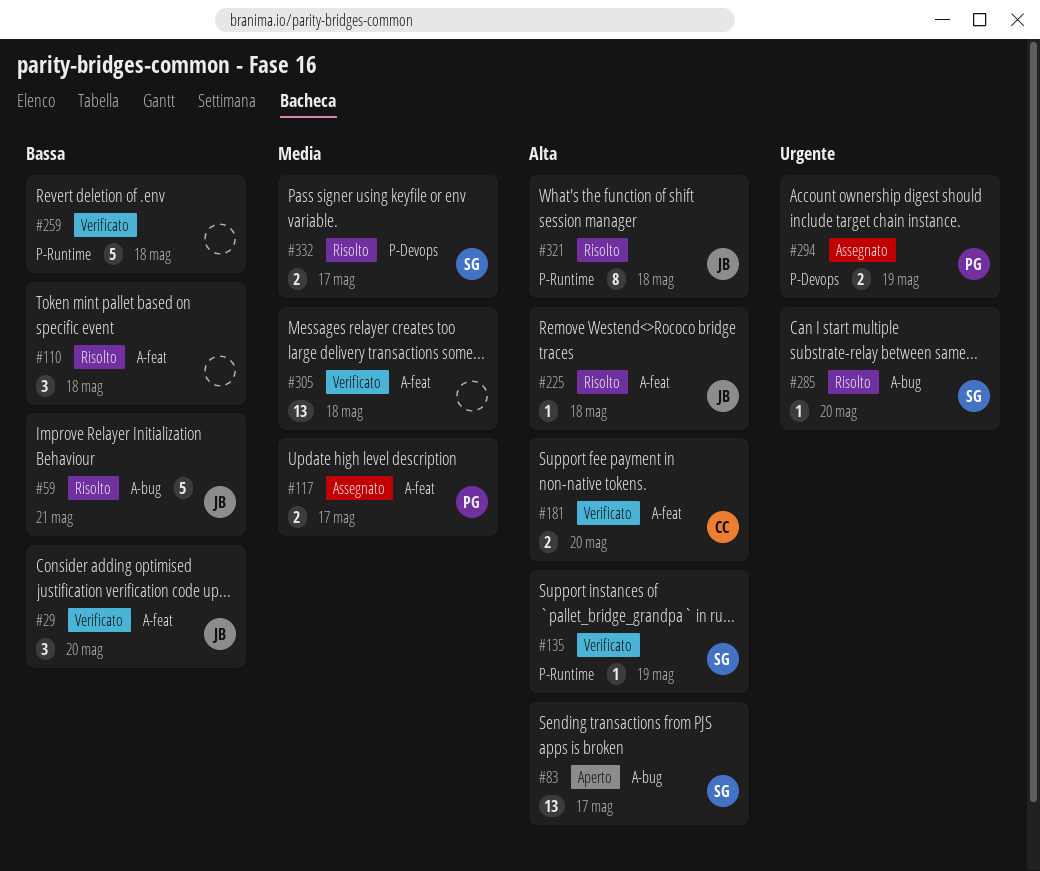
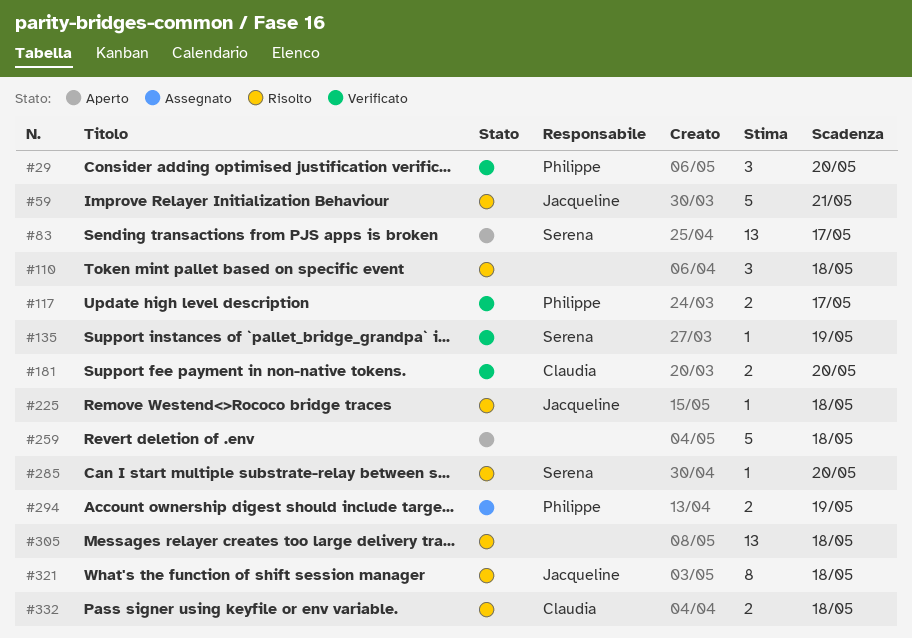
#29, owner: Jacqueline -> Philippe
#117, status: Assegnato -> Verificato
#259, status: Verificato -> Aperto
#305, status: Verificato -> Risolto
#332, owner: Serena -> Claudia
#332, due: May 17 -> May 18

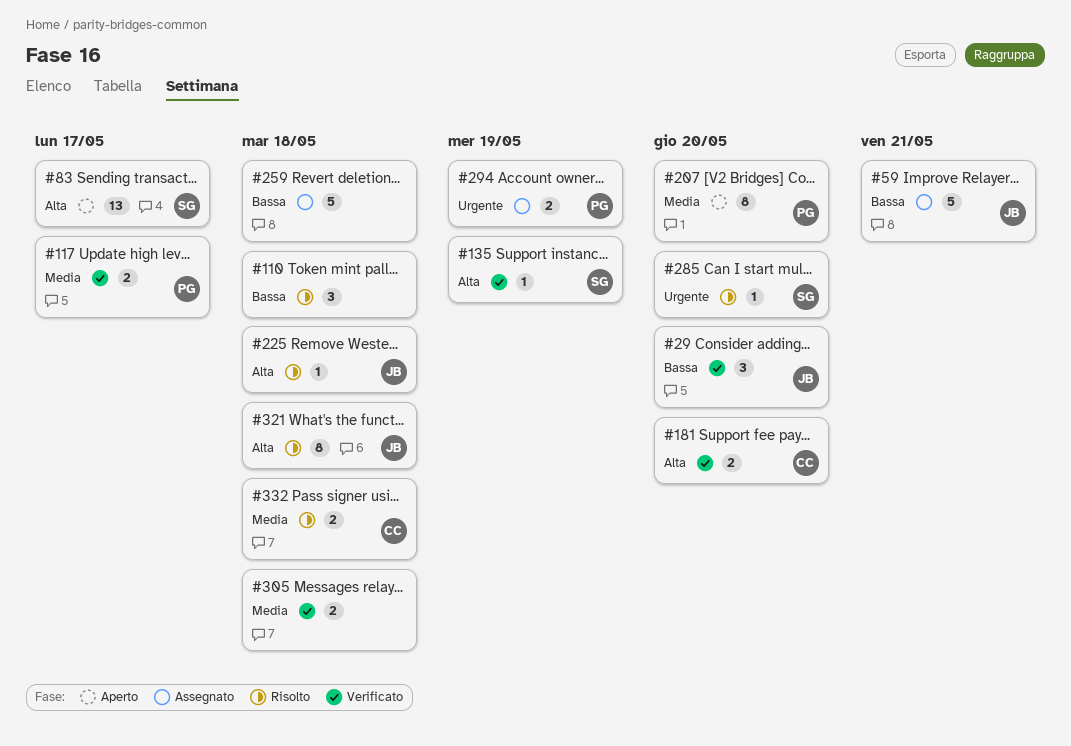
#29, owner: Philippe -> Jacqueline
#59, status: Risolto -> Assegnato
#207: none -> present
#259, status: Aperto -> Assegnato
#305, status: Risolto -> Verificato
#305, estimate: 13 -> 2

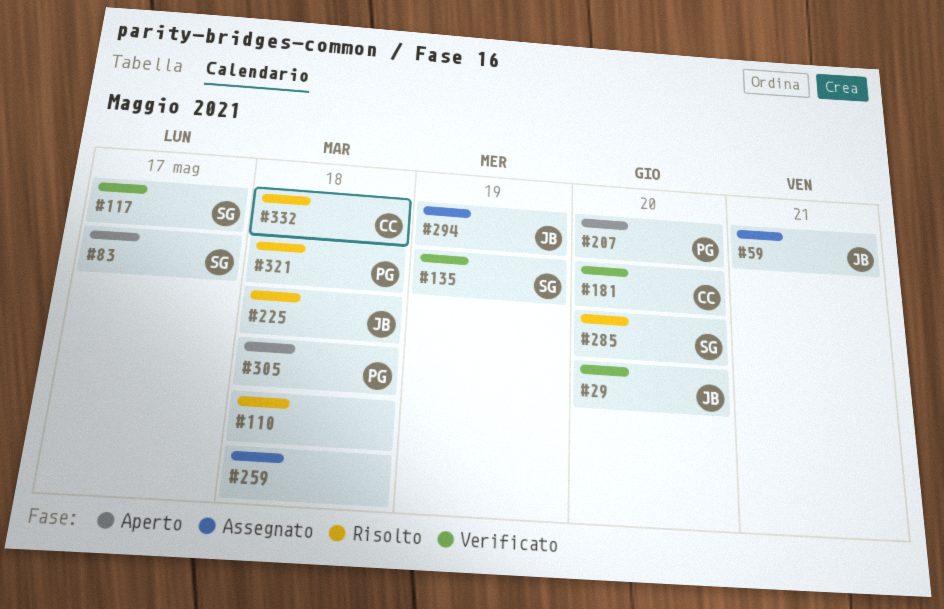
#117, owner: PG -> SG
#294, owner: PG -> JB
#305, status: Verificato -> Aperto
#305, owner: none -> PG
#321, owner: JB -> PG

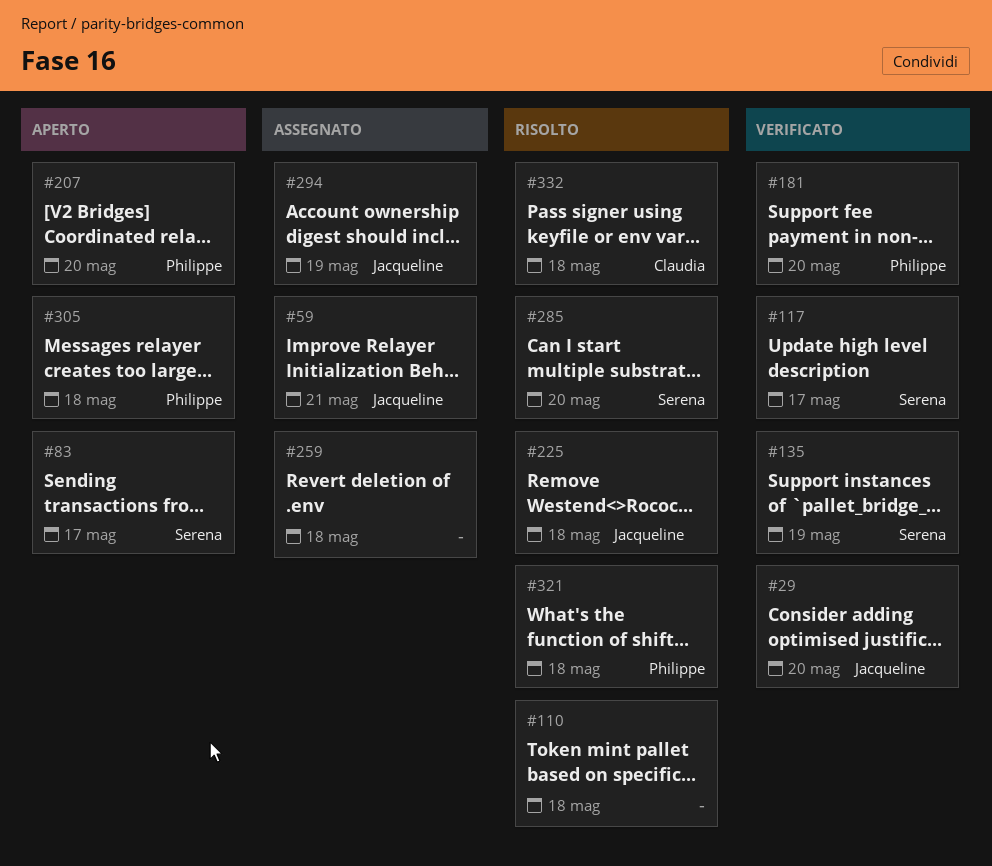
#181, owner: Claudia -> Philippe

